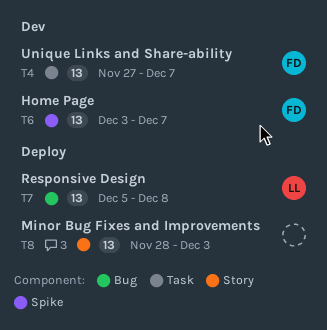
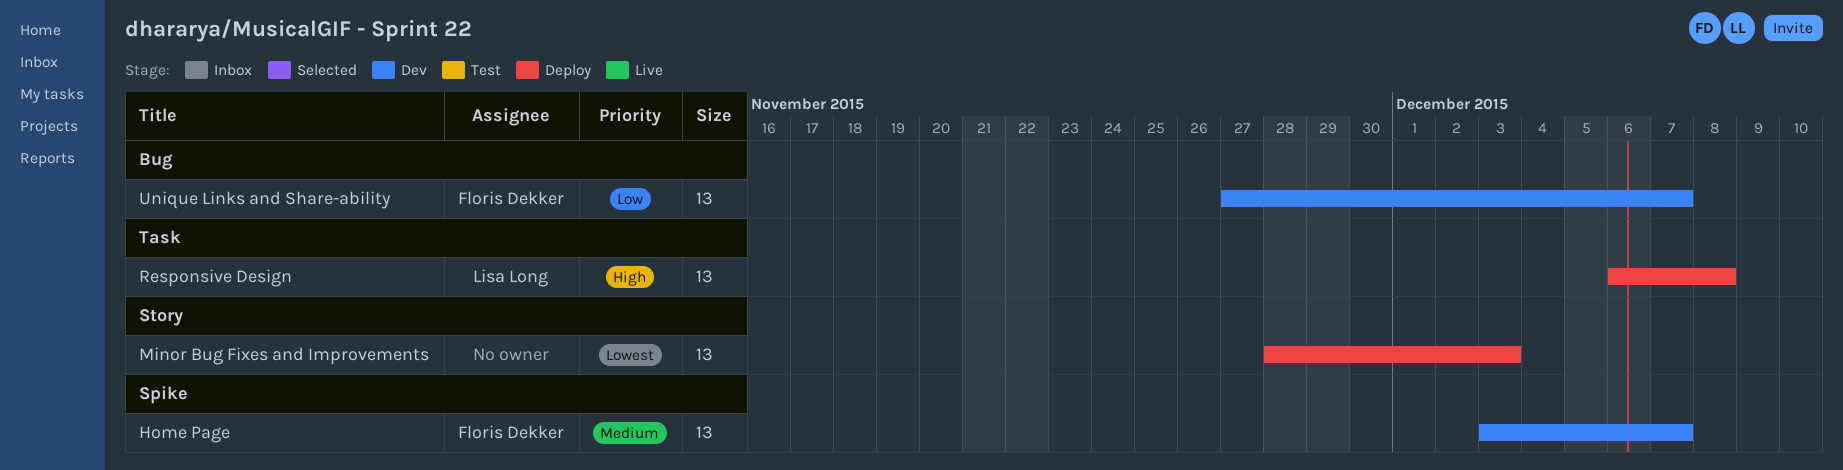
Responsive Design, label: Bug -> Task
Responsive Design, start: Dec 5 -> Dec 6
Unique Links and Share-ability, label: Task -> Bug

